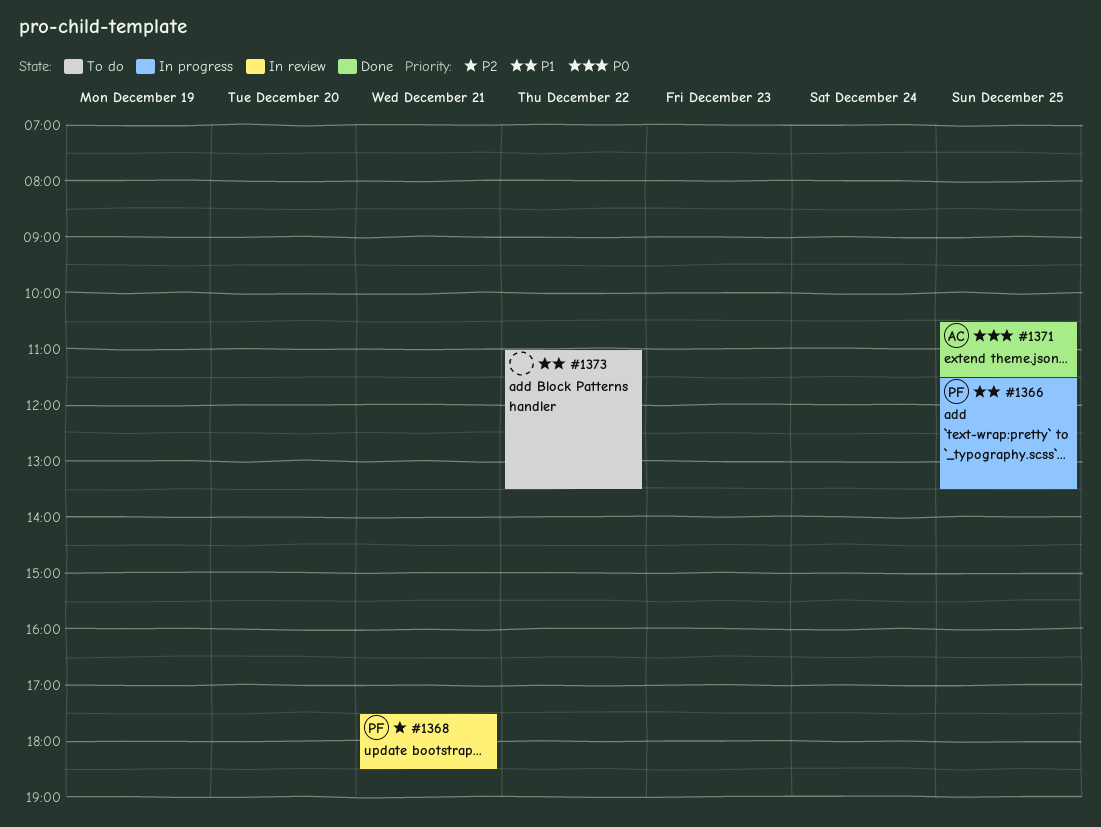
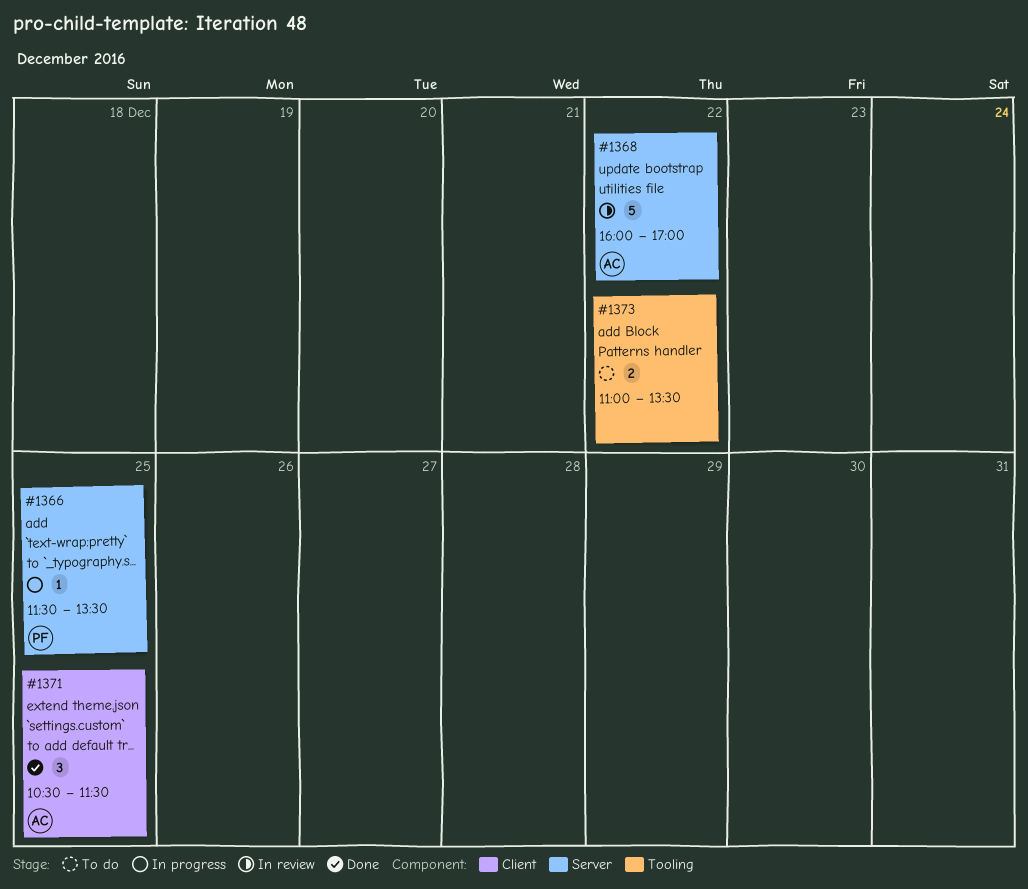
#1368, owner: PF -> AC
#1368, day: Dec 21 -> Dec 22
#1368, begins: 17:30 -> 16:00
#1368, ends: 18:30 -> 17:00

